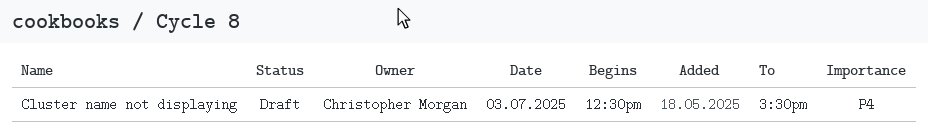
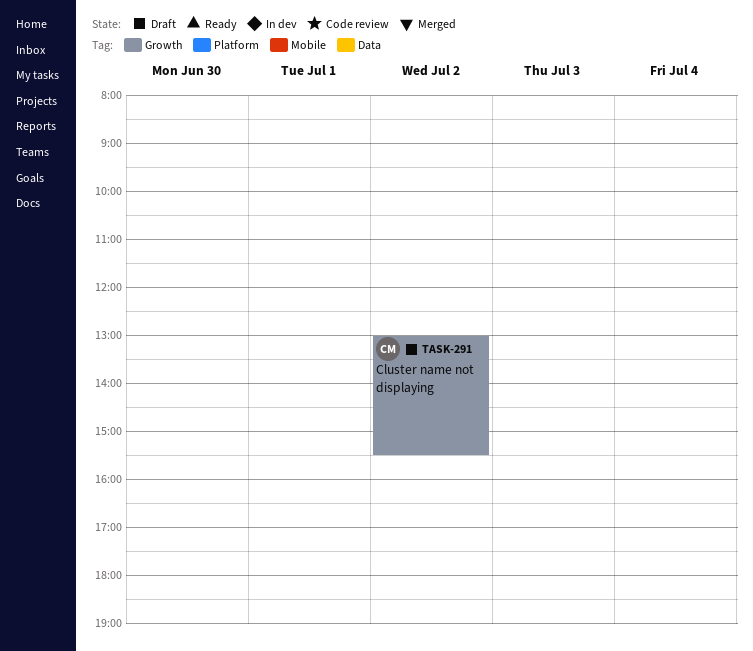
Cluster name not displaying, day: Jul 3 -> Jul 2
Cluster name not displaying, begins: 12:30 -> 13:00

